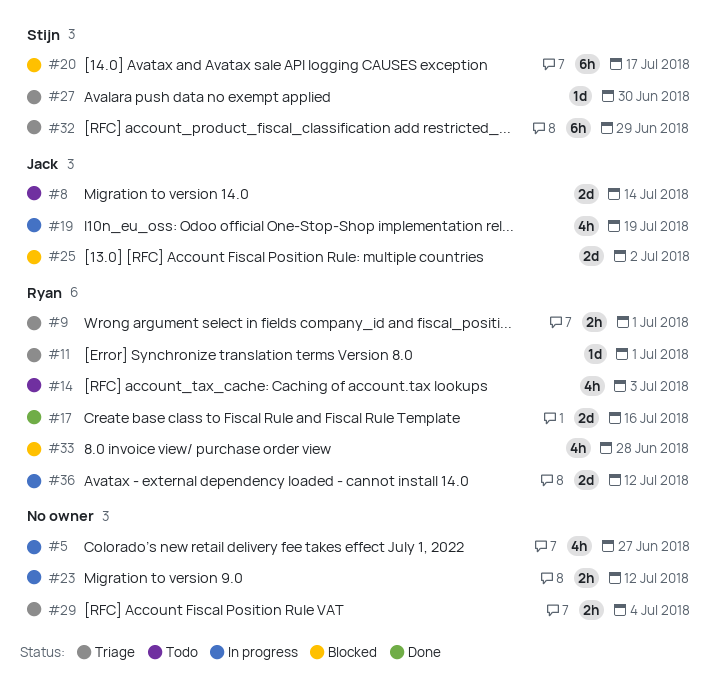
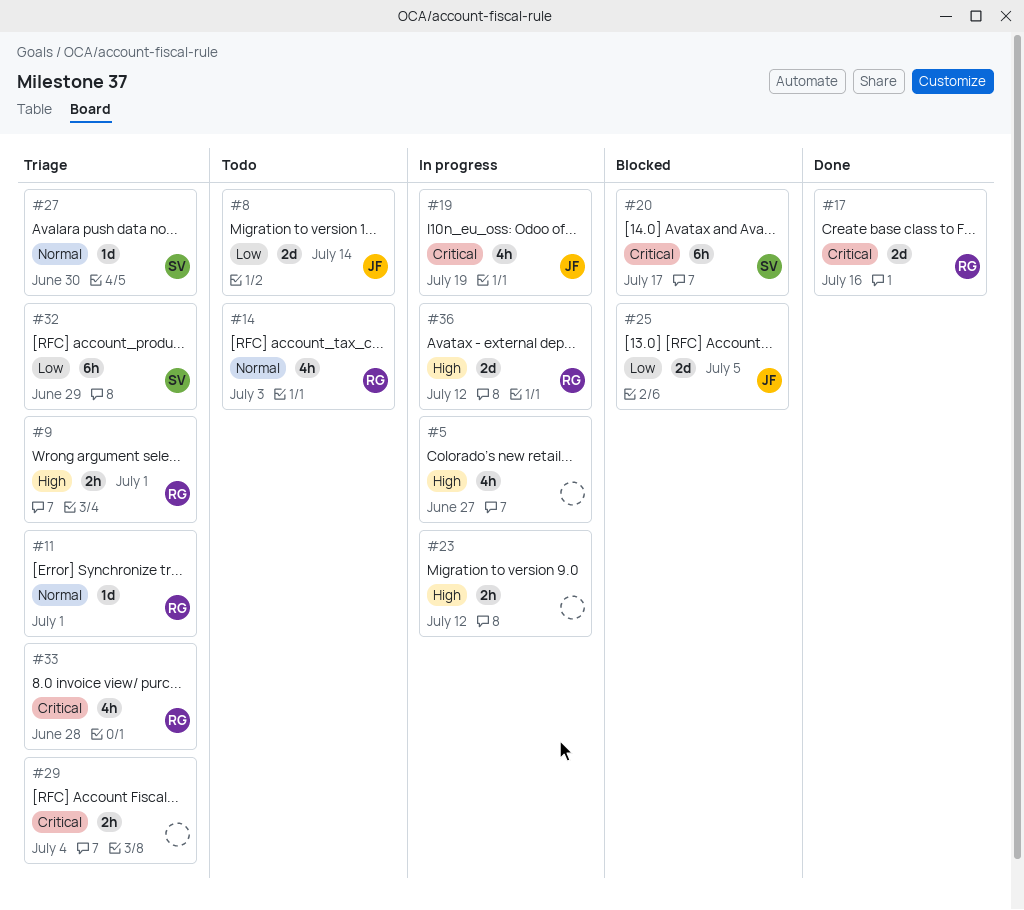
#25, due: Jul 2 -> Jul 5
#33, status: Blocked -> Triage

